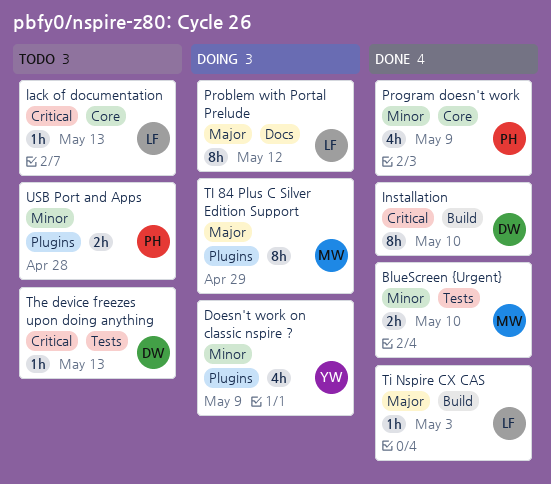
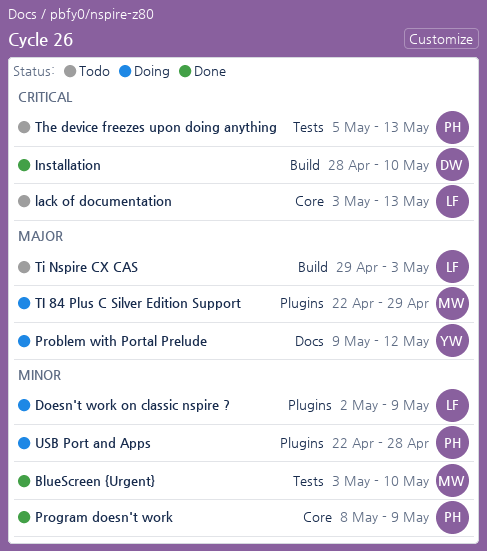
Doesn't work on classic nspire ?, owner: YW -> LF
Problem with Portal Prelude, owner: LF -> YW
The device freezes upon doing anything, owner: DW -> PH
Ti Nspire CX CAS, status: Done -> Todo
USB Port and Apps, status: Todo -> Doing

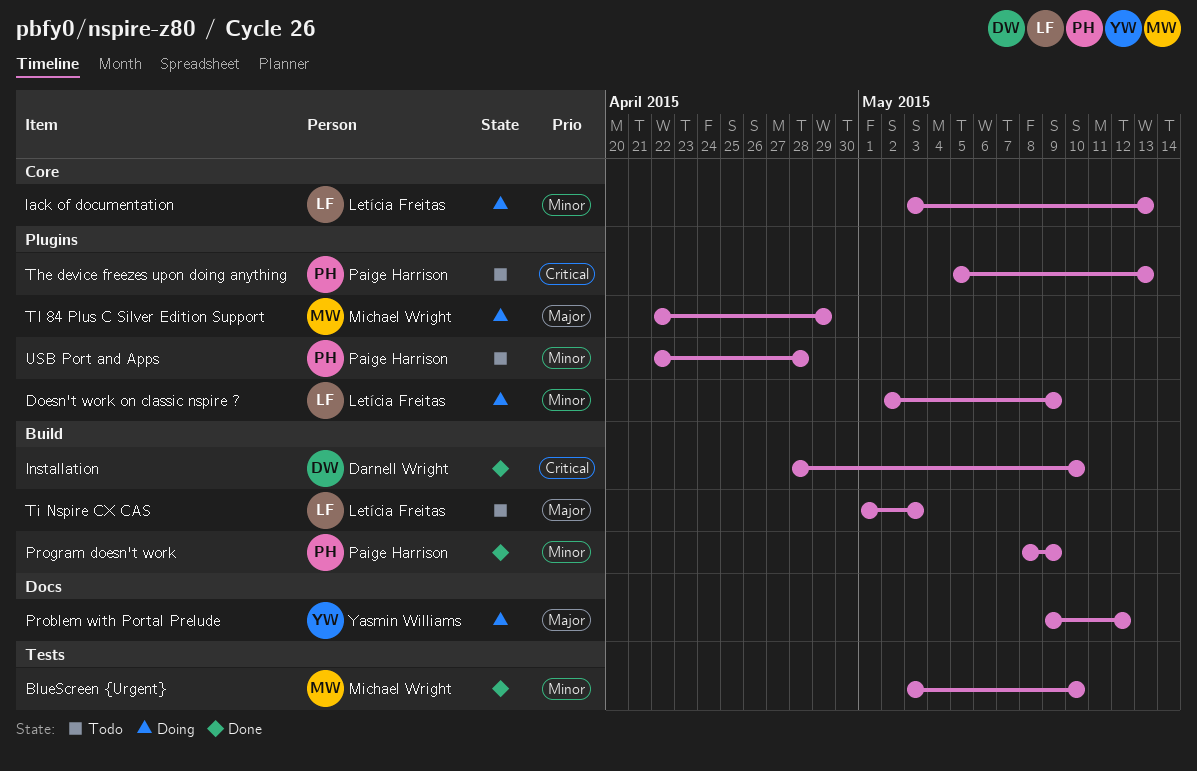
lack of documentation, status: Todo -> Doing
lack of documentation, priority: Critical -> Minor
Program doesn't work, label: Core -> Build
The device freezes upon doing anything, label: Tests -> Plugins
Ti Nspire CX CAS, start: Apr 29 -> May 1
USB Port and Apps, status: Doing -> Todo

